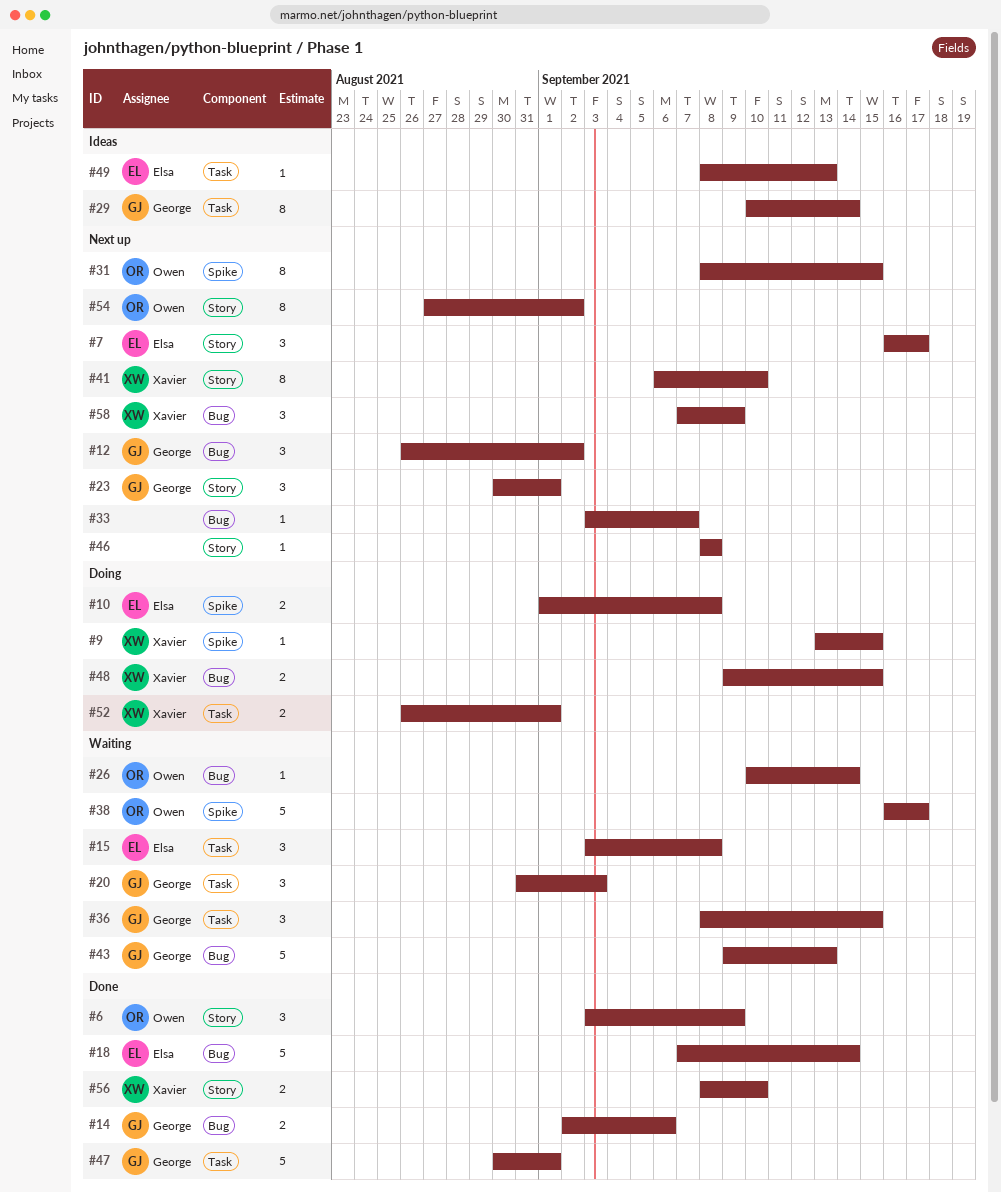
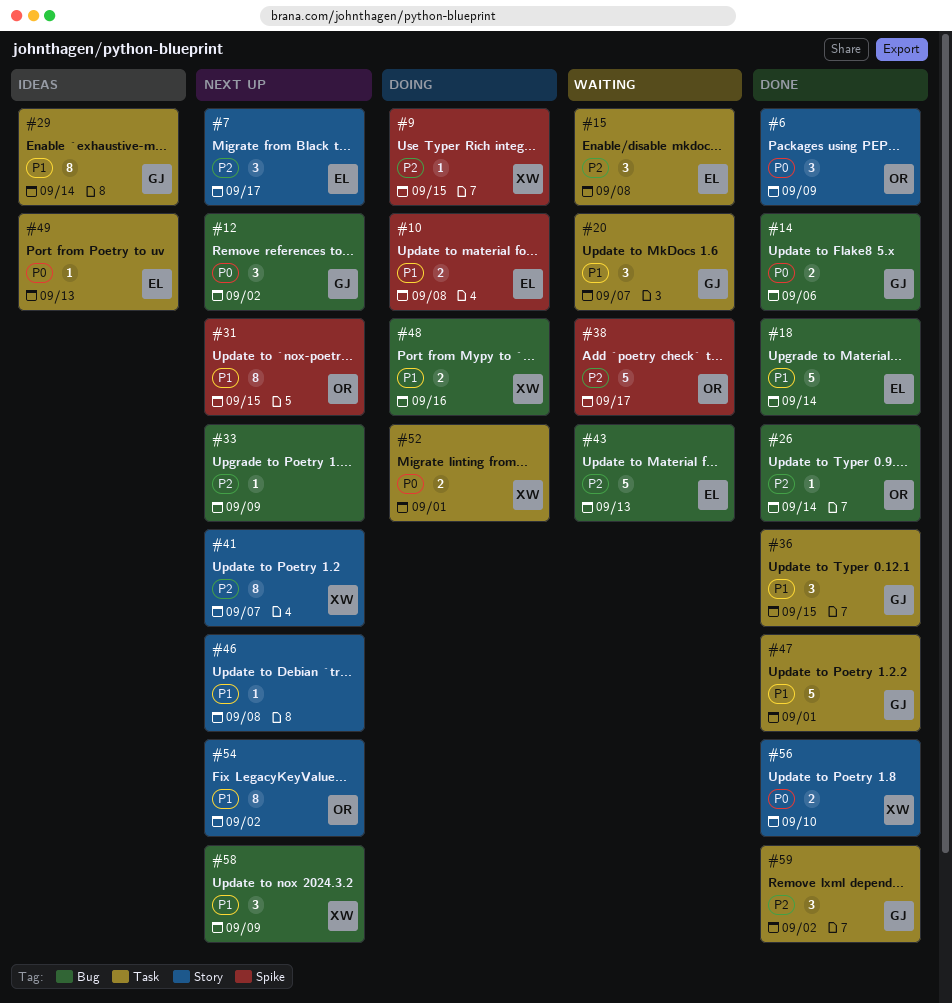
#20, due: Sep 3 -> Sep 7
#23: present -> none
#26, status: Waiting -> Done
#33, due: Sep 7 -> Sep 9
#36, status: Waiting -> Done
#41, due: Sep 10 -> Sep 7
#43, owner: George -> Elsa
#48, due: Sep 15 -> Sep 16
#59: none -> present

